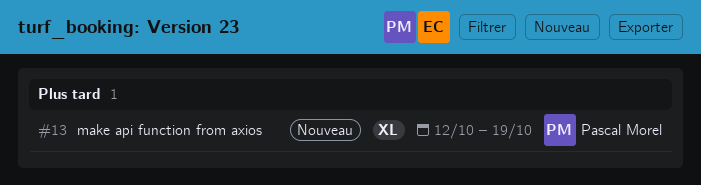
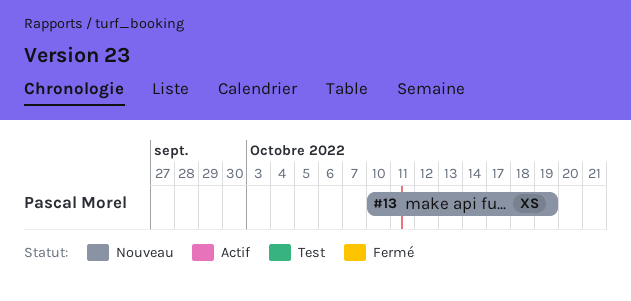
#13, estimate: XL -> XS
#13, start: Oct 12 -> Oct 10

